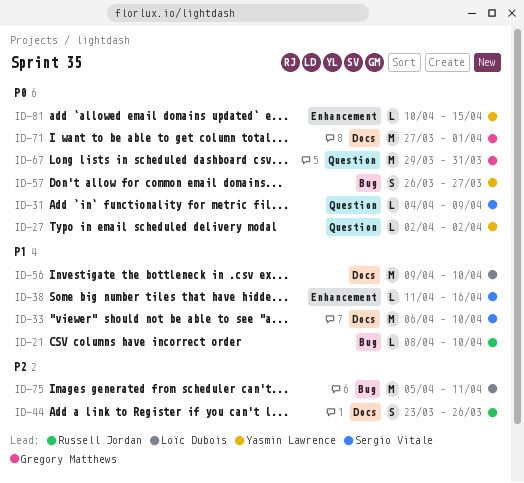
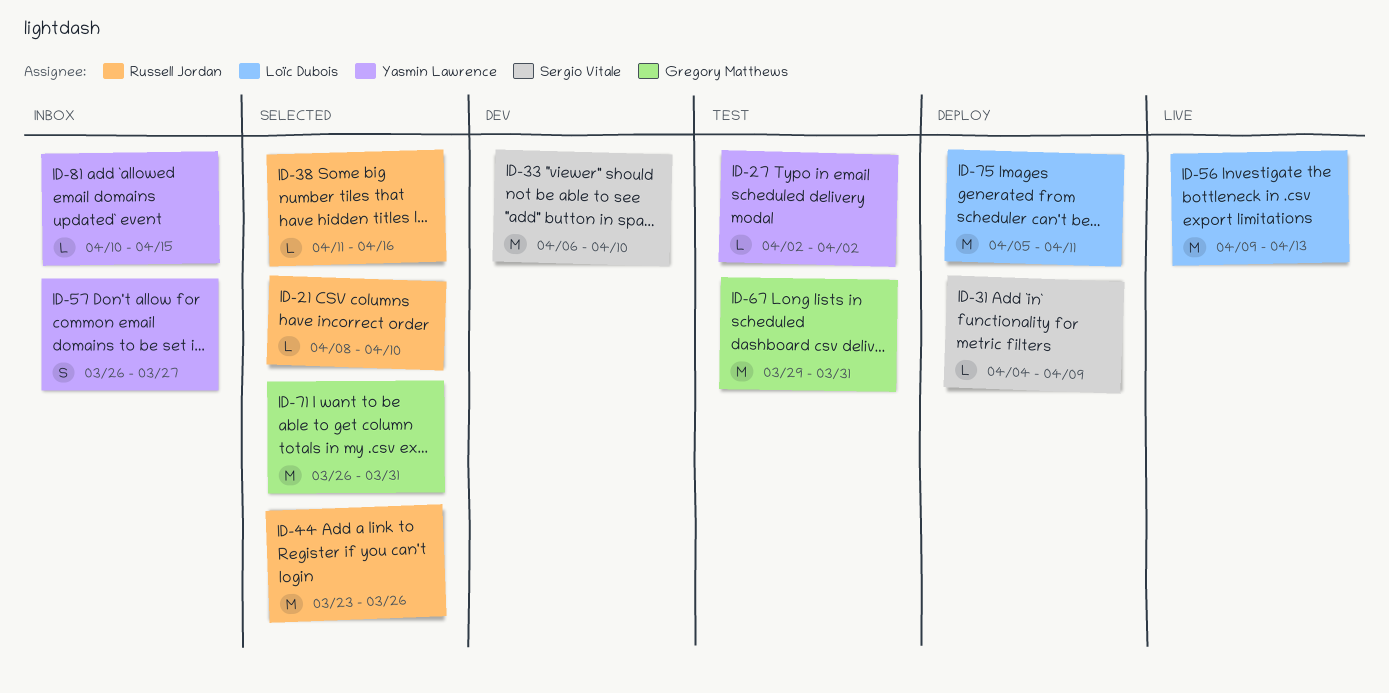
ID-38, owner: Sergio Vitale -> Russell Jordan
ID-44, estimate: S -> M
ID-56, due: Apr 10 -> Apr 13
ID-71, start: Mar 27 -> Mar 26
ID-71, due: Apr 1 -> Mar 31

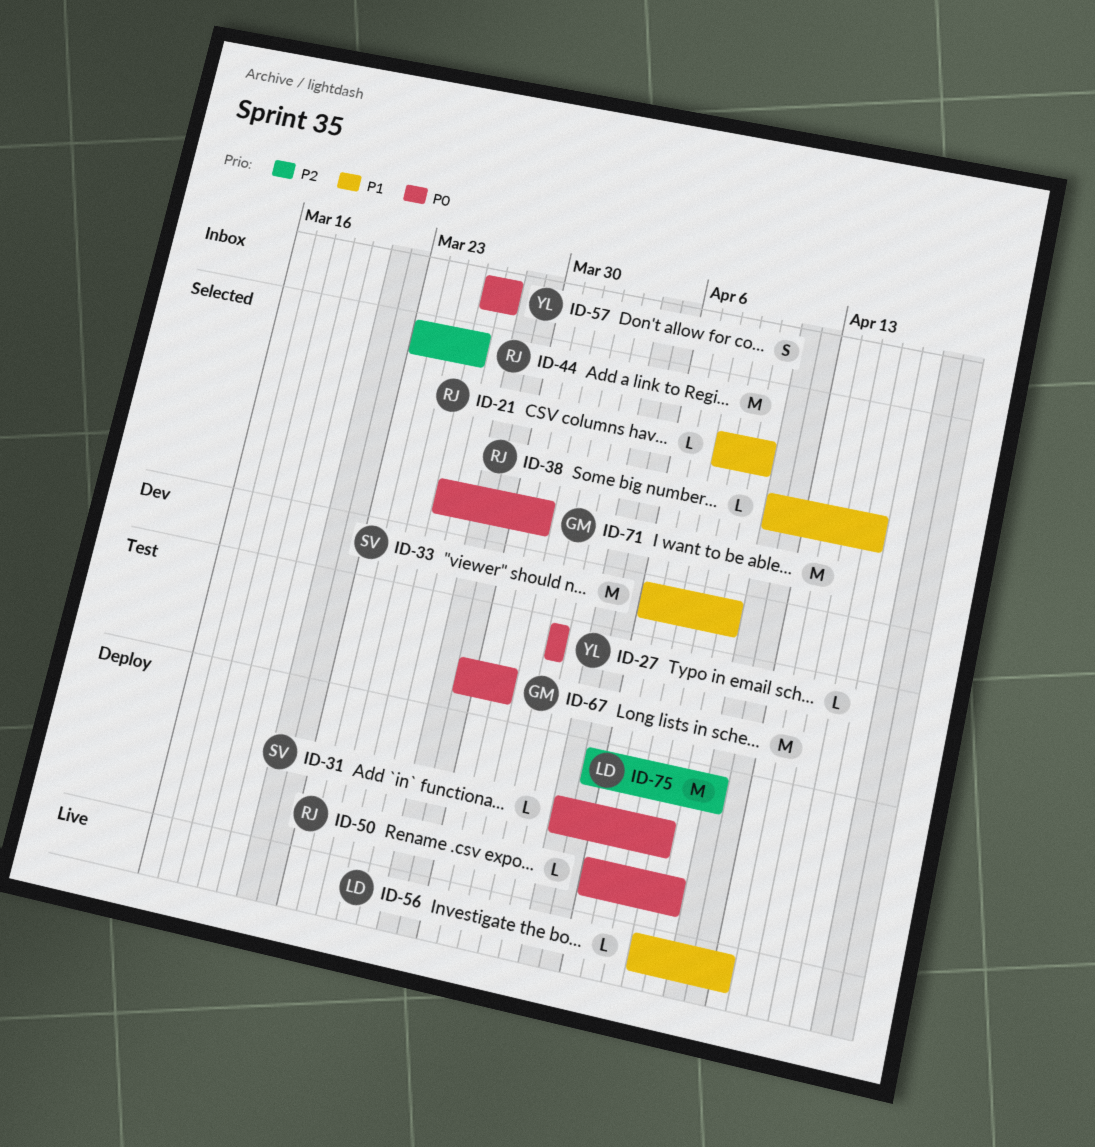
ID-50: none -> present
ID-56, estimate: M -> L
ID-81: present -> none

